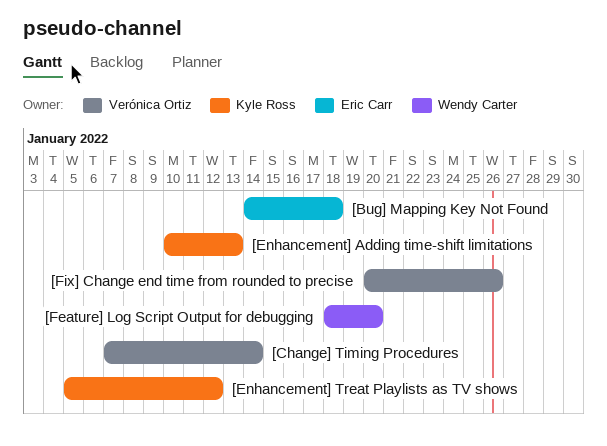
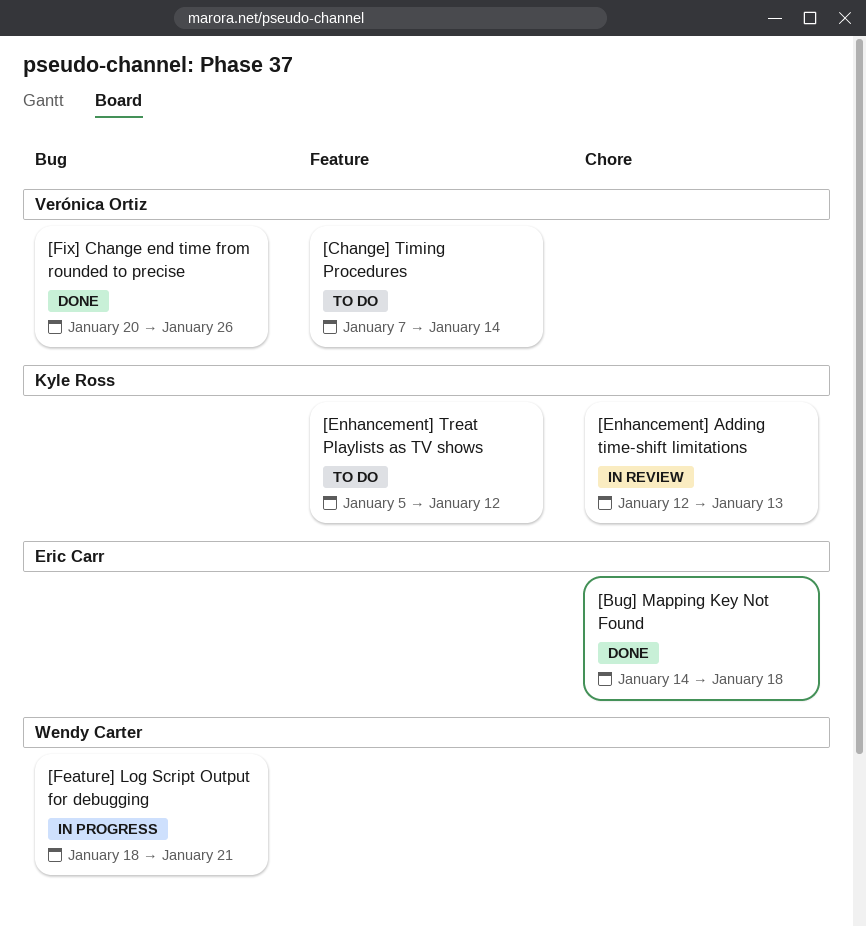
[Enhancement] Adding time-shift limitations, start: Jan 10 -> Jan 12
[Feature] Log Script Output for debugging, due: Jan 20 -> Jan 21

